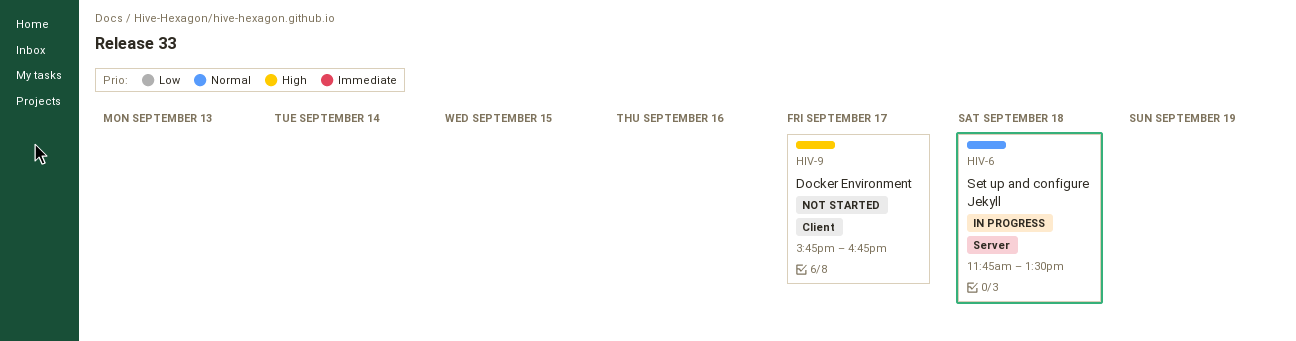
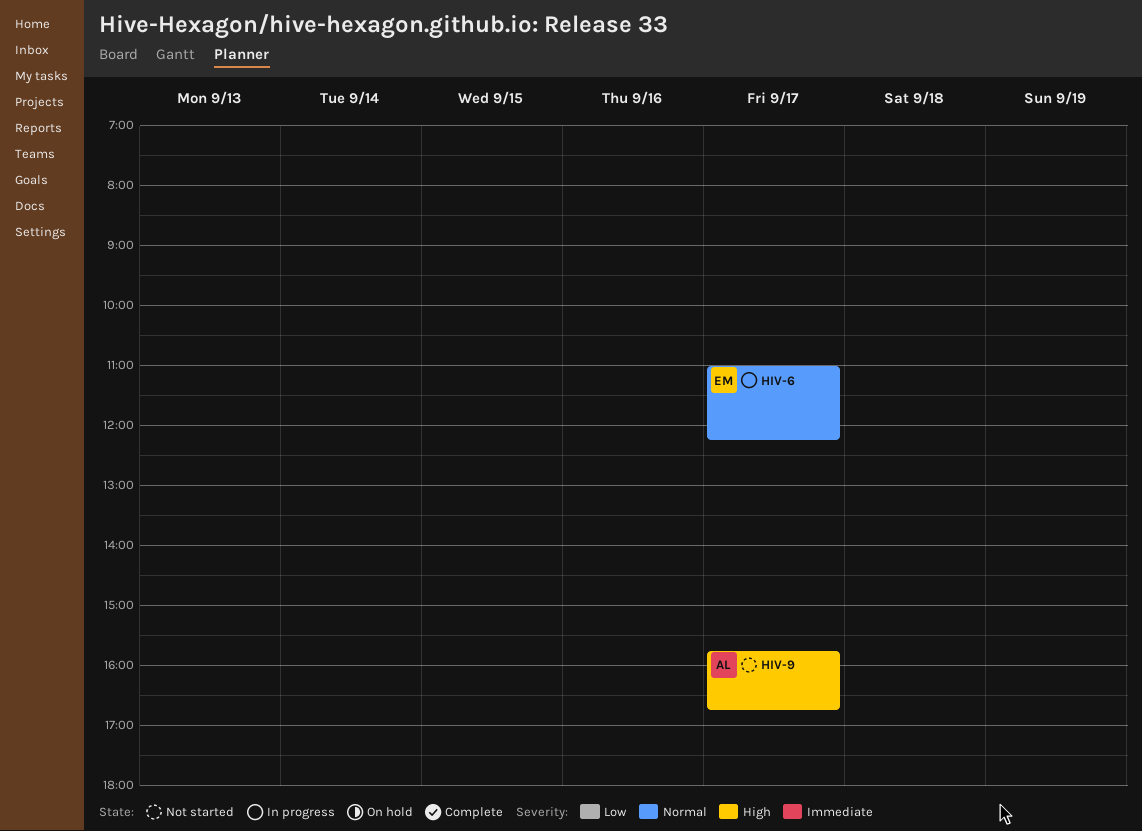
HIV-6, day: Sep 18 -> Sep 17
HIV-6, begins: 11:45 -> 11:00
HIV-6, ends: 13:30 -> 12:15

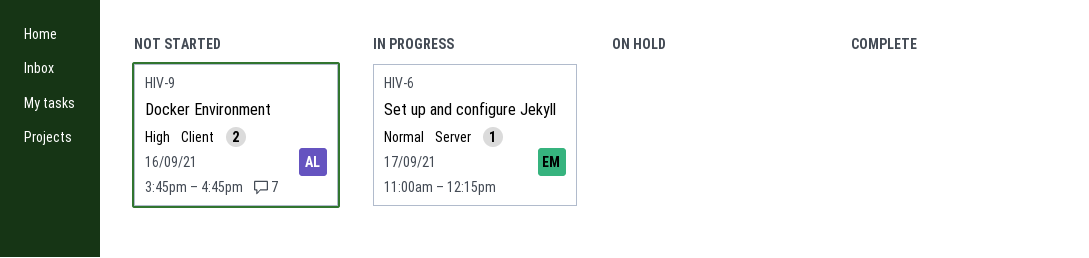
HIV-9, day: Sep 17 -> Sep 16

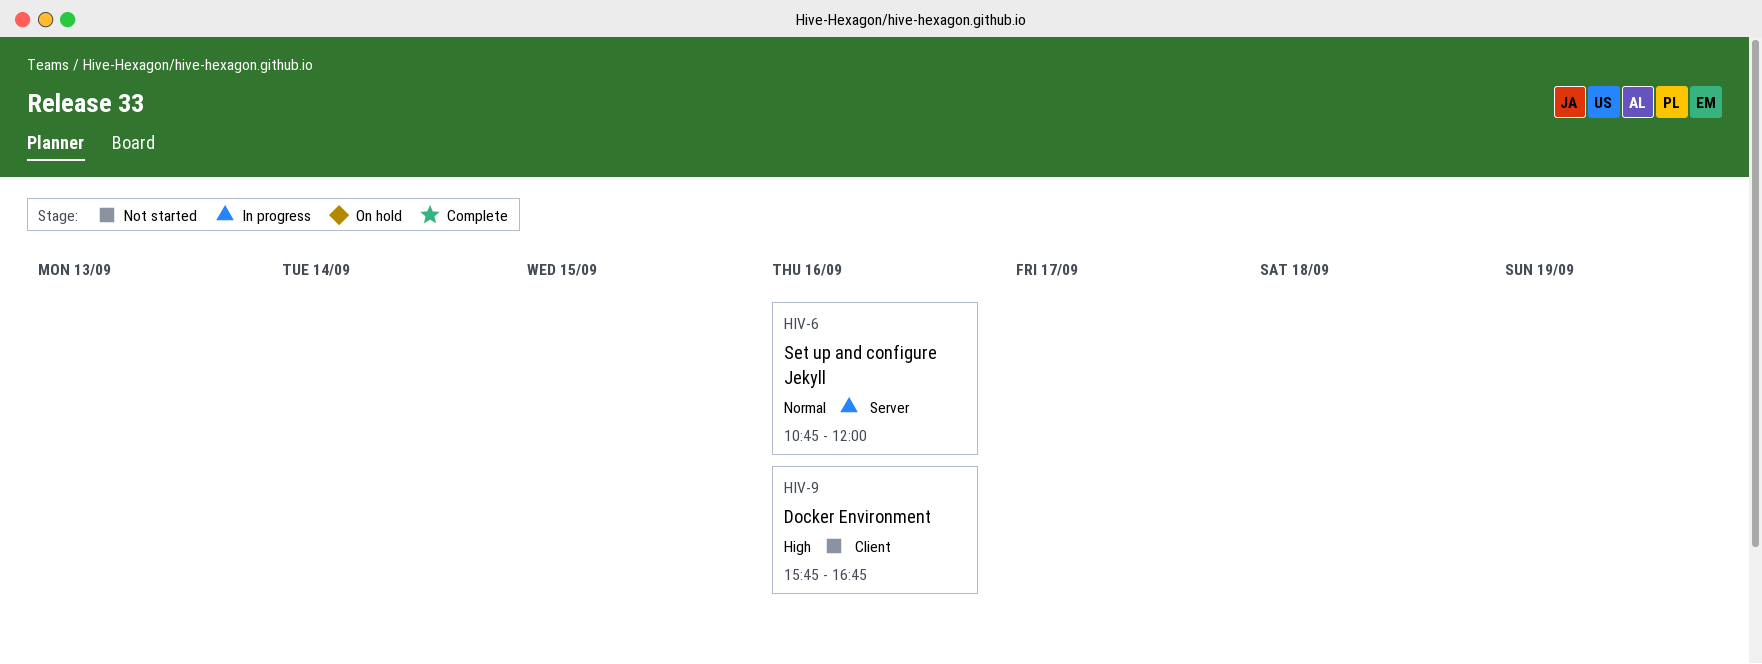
HIV-6, day: Sep 17 -> Sep 16
HIV-6, begins: 11:00 -> 10:45
HIV-6, ends: 12:15 -> 12:00

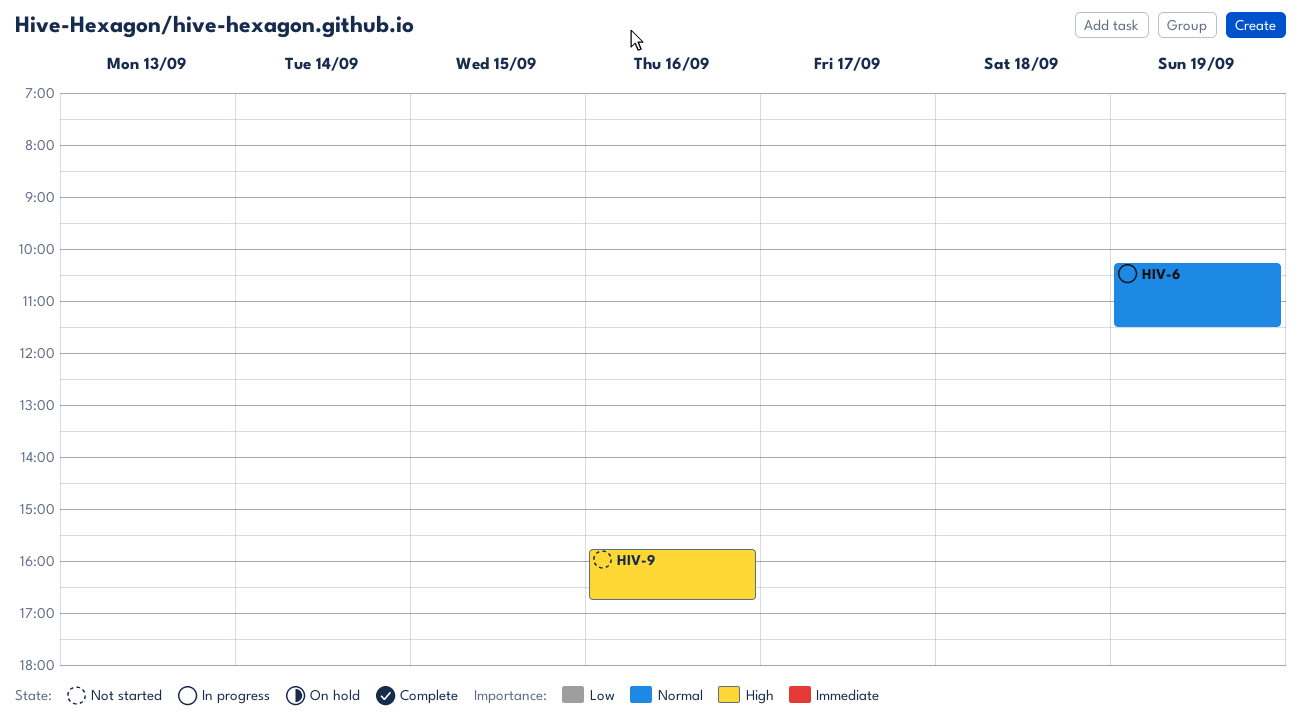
HIV-6, day: Sep 16 -> Sep 19
HIV-6, begins: 10:45 -> 10:15
HIV-6, ends: 12:00 -> 11:30

